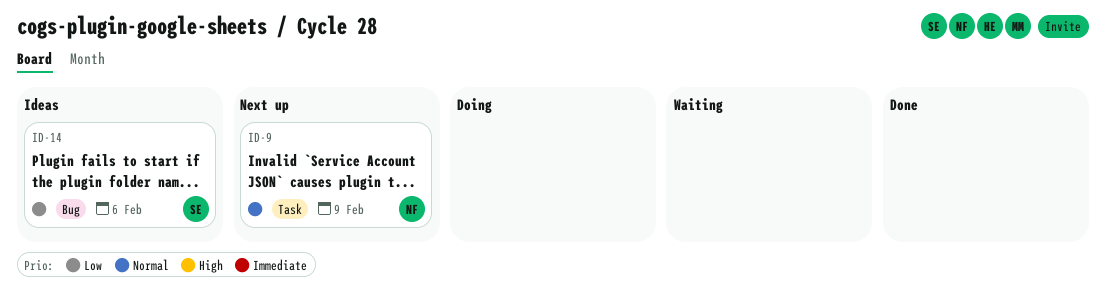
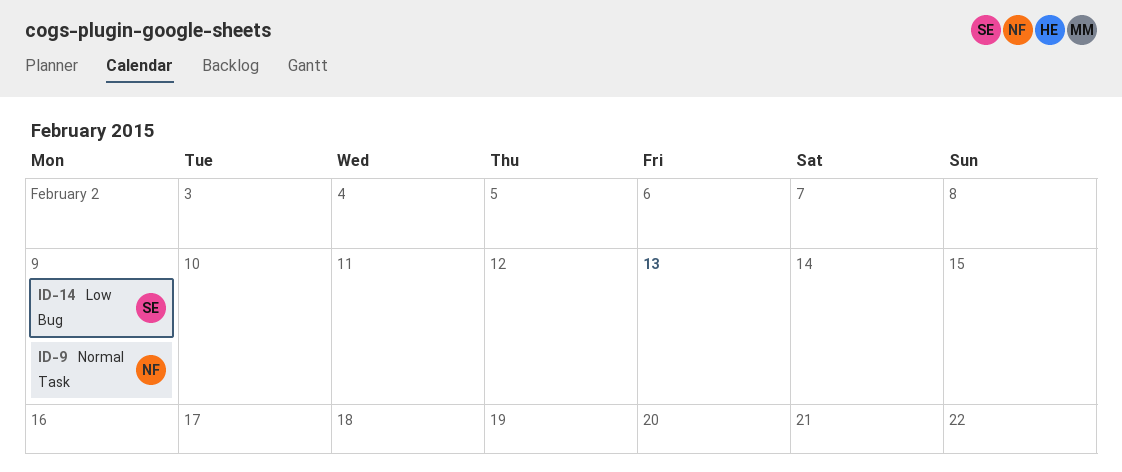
ID-14, due: Feb 6 -> Feb 9

